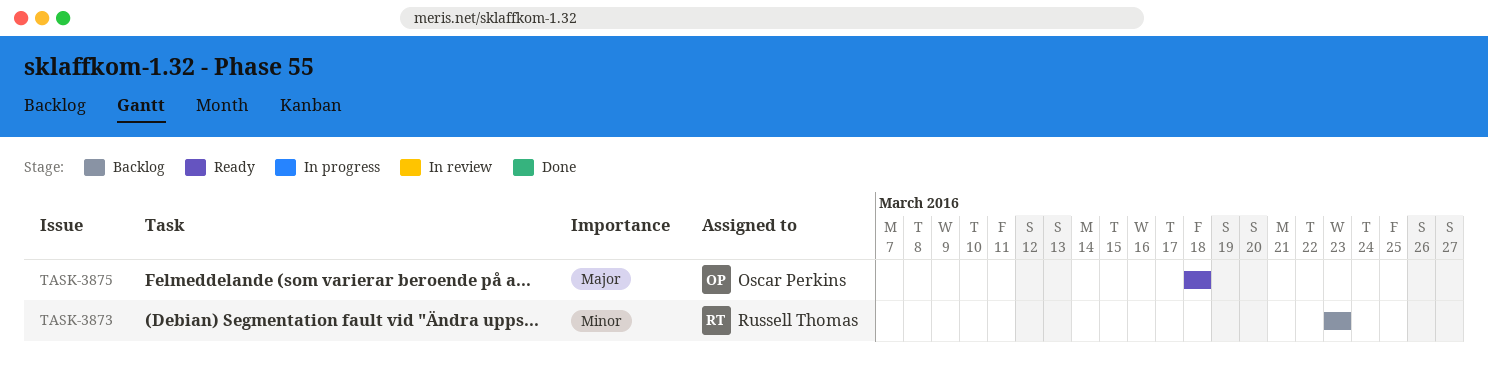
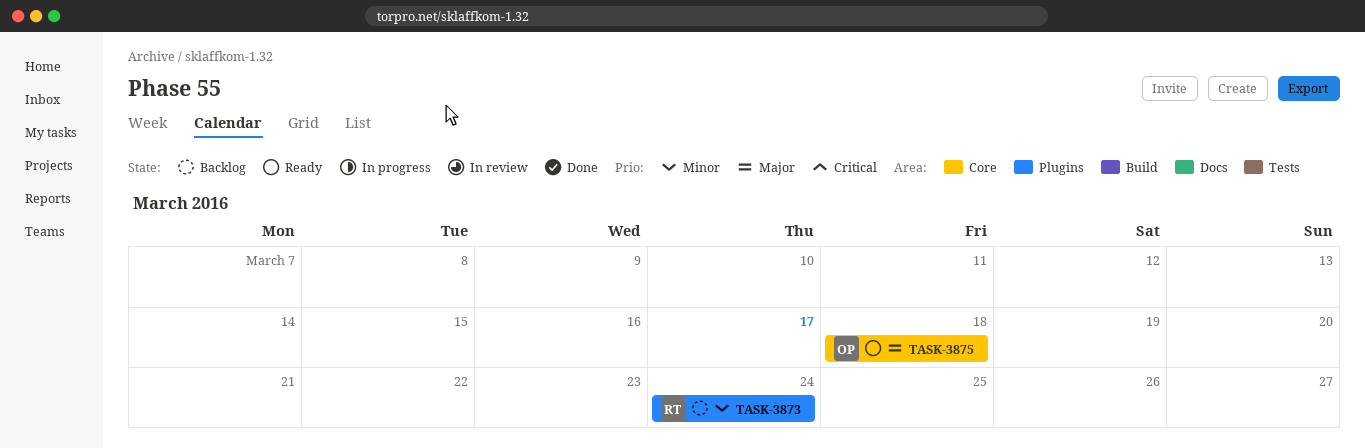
TASK-3873, start: Mar 23 -> Mar 24
TASK-3873, due: Mar 23 -> Mar 24

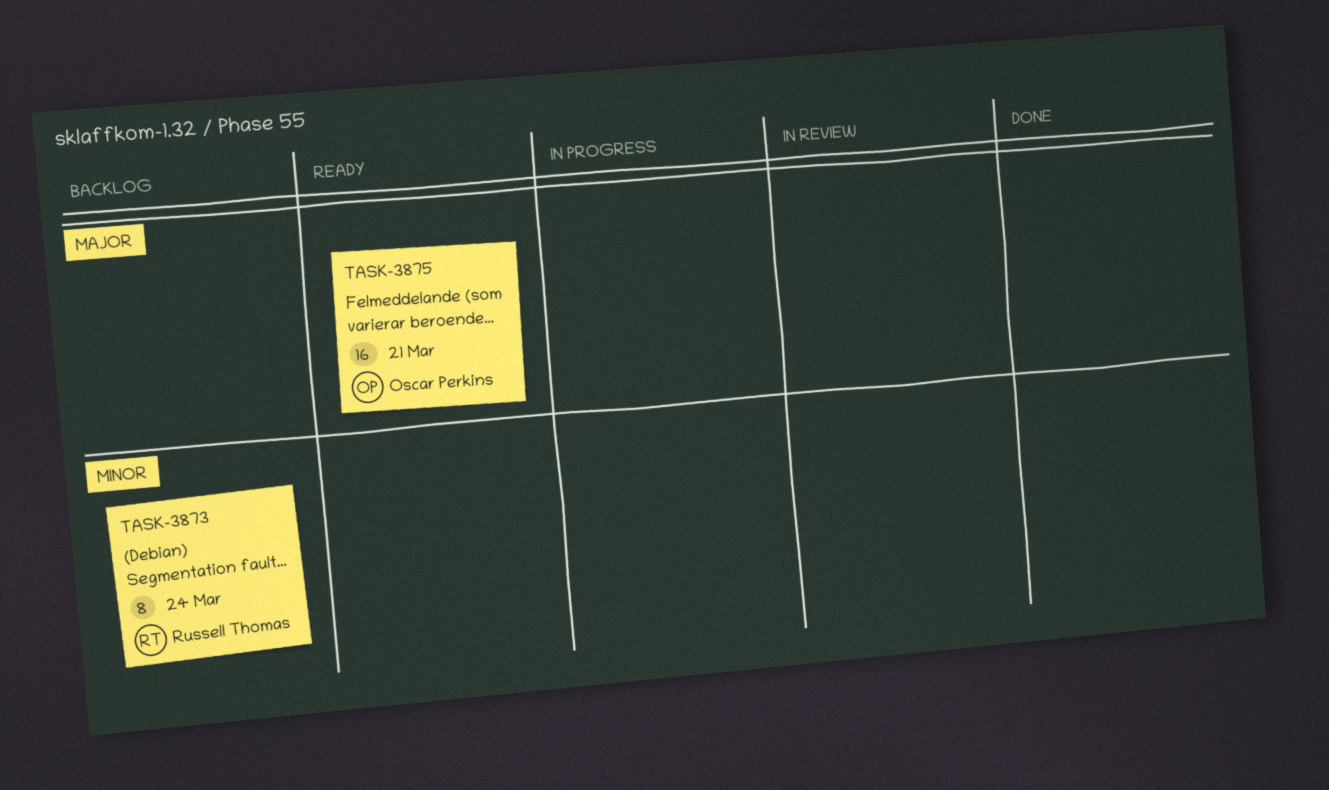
TASK-3875, due: Mar 18 -> Mar 21

